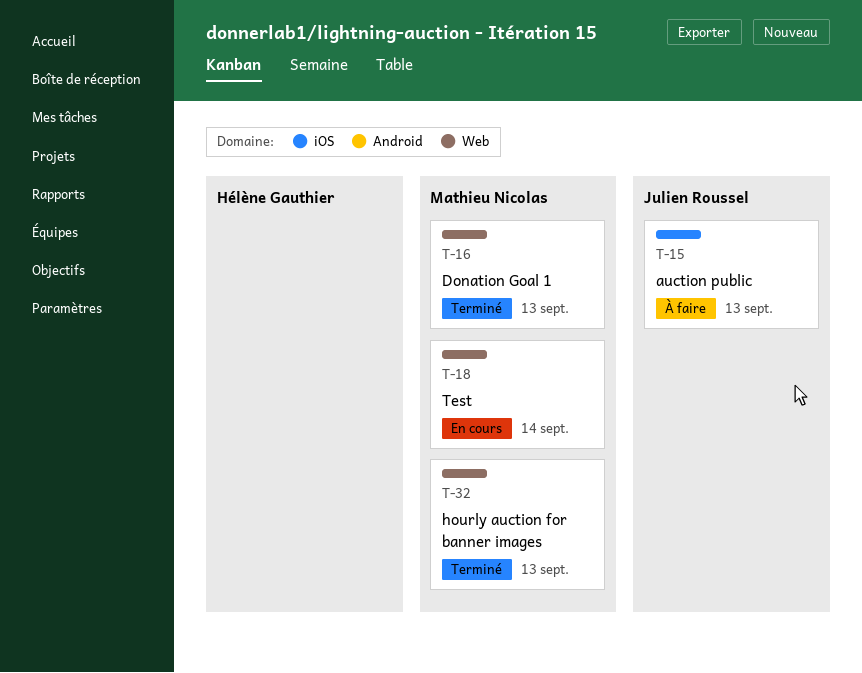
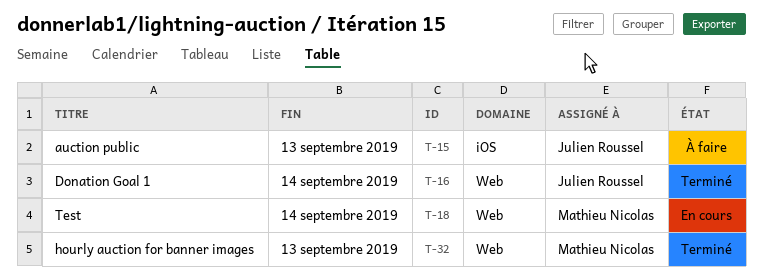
T-16, owner: Mathieu Nicolas -> Julien Roussel
T-16, due: Sep 13 -> Sep 14

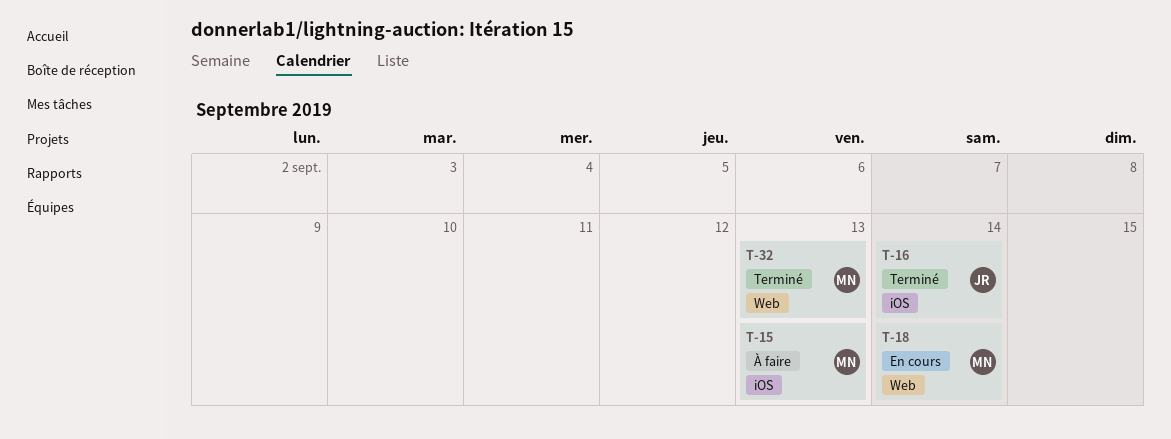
T-15, owner: Julien Roussel -> Mathieu Nicolas
T-16, label: Web -> iOS

